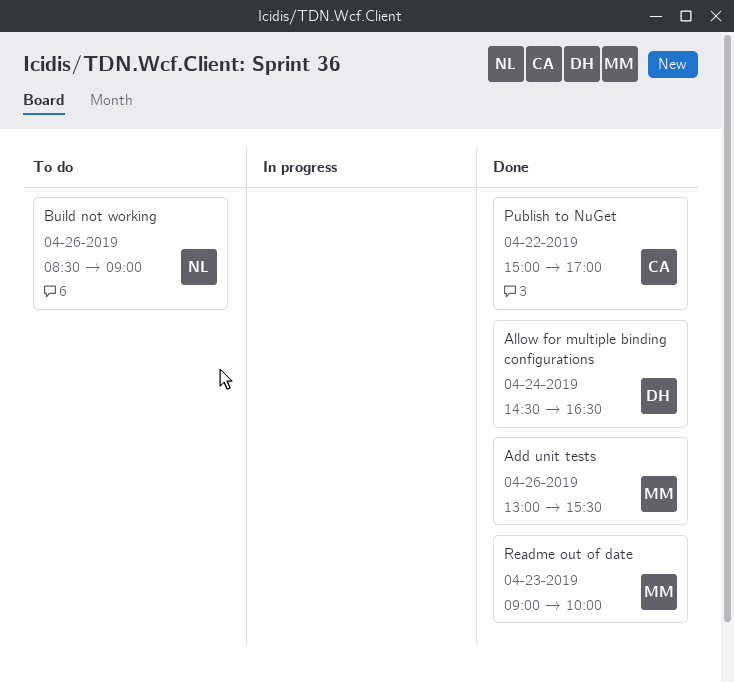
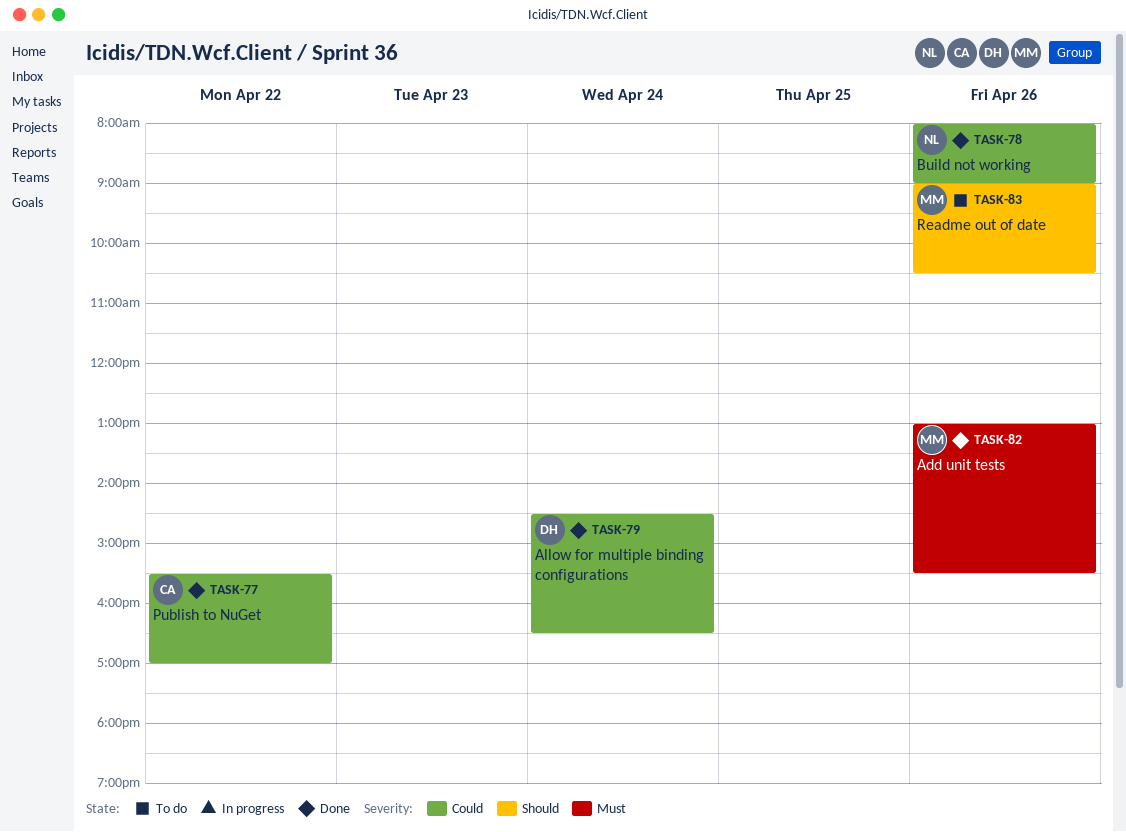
Build not working, status: To do -> Done
Build not working, begins: 08:30 -> 08:00
Publish to NuGet, begins: 15:00 -> 15:30
Readme out of date, status: Done -> To do
Readme out of date, day: Apr 23 -> Apr 26
Readme out of date, ends: 10:00 -> 10:30

